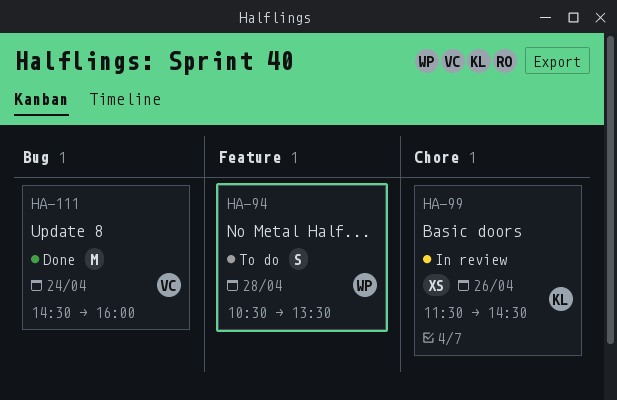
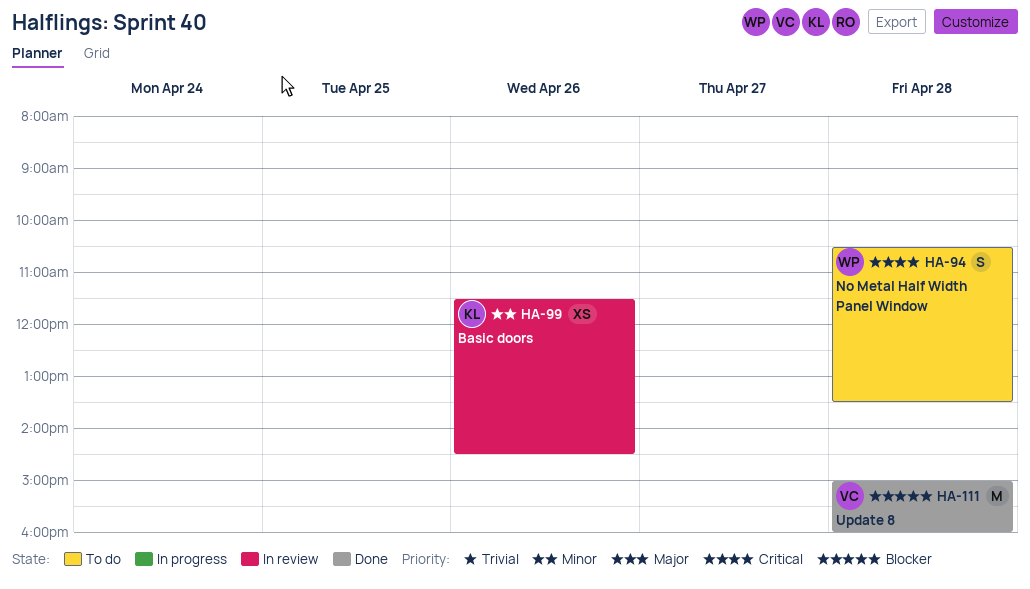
HA-111, day: Apr 24 -> Apr 28
HA-111, begins: 14:30 -> 15:00

